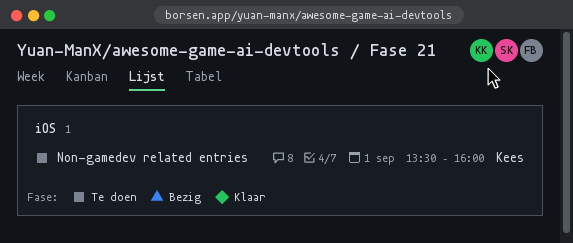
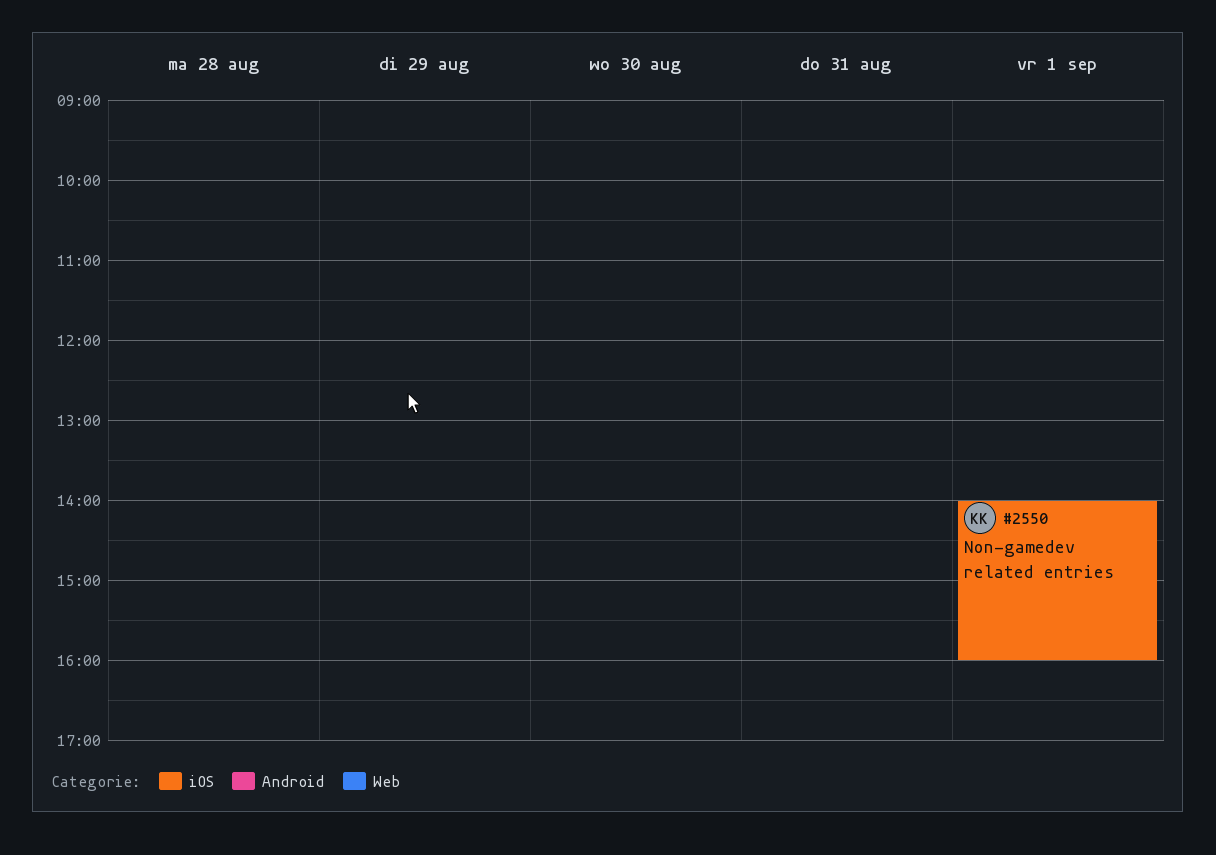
Non-gamedev related entries, begins: 13:30 -> 14:00

